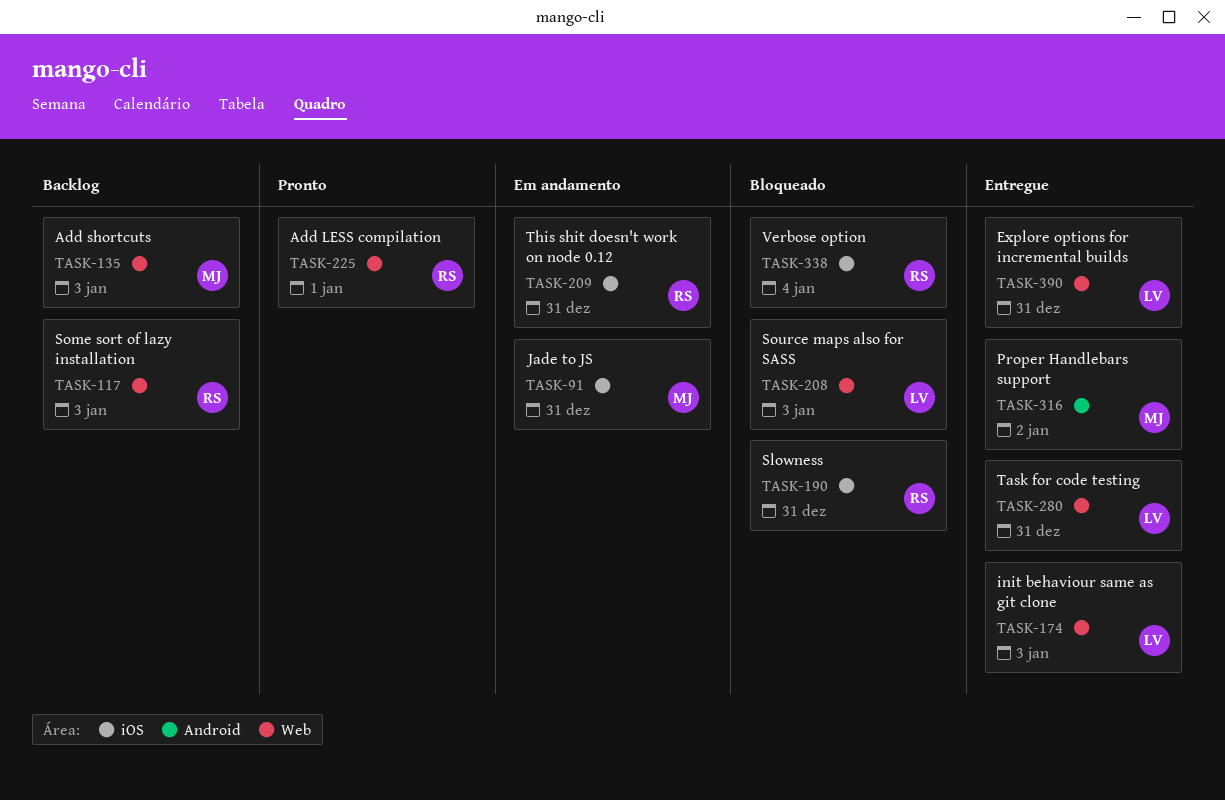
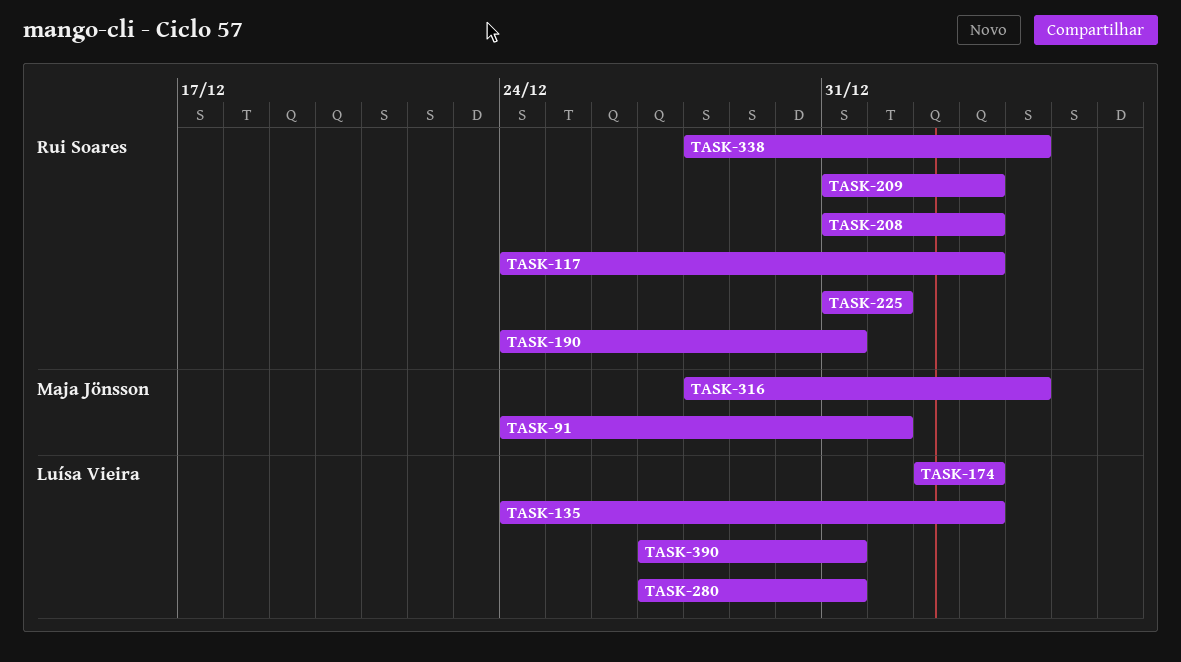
TASK-91, due: Dec 31 -> Jan 1
TASK-135, owner: Maja Jönsson -> Luísa Vieira
TASK-208, owner: Luísa Vieira -> Rui Soares
TASK-209, due: Dec 31 -> Jan 3
TASK-316, due: Jan 2 -> Jan 4

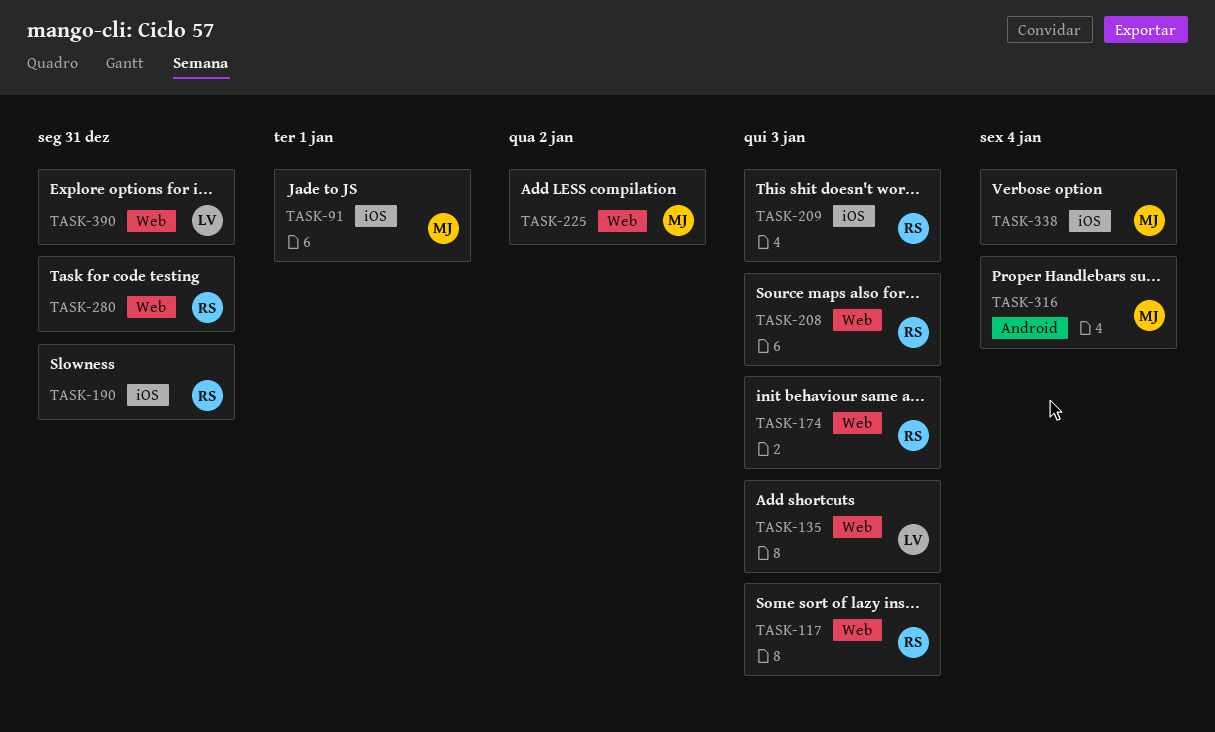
TASK-174, owner: Luísa Vieira -> Rui Soares
TASK-225, owner: Rui Soares -> Maja Jönsson
TASK-225, due: Jan 1 -> Jan 2
TASK-280, owner: Luísa Vieira -> Rui Soares
TASK-338, owner: Rui Soares -> Maja Jönsson

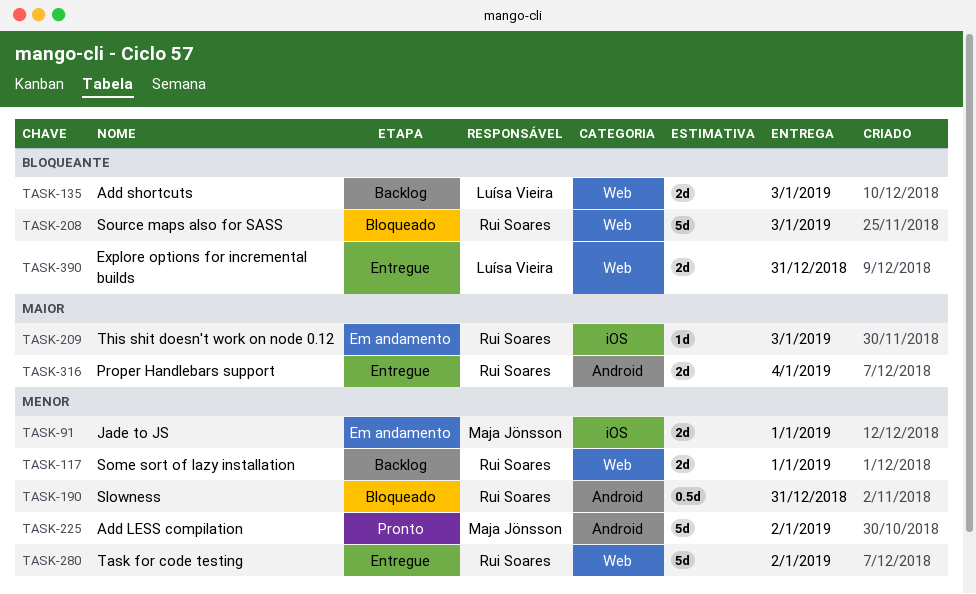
TASK-117, due: Jan 3 -> Jan 1
TASK-174: present -> none
TASK-190, label: iOS -> Android
TASK-225, label: Web -> Android
TASK-280, due: Dec 31 -> Jan 2
TASK-316, owner: Maja Jönsson -> Rui Soares
TASK-338: present -> none

